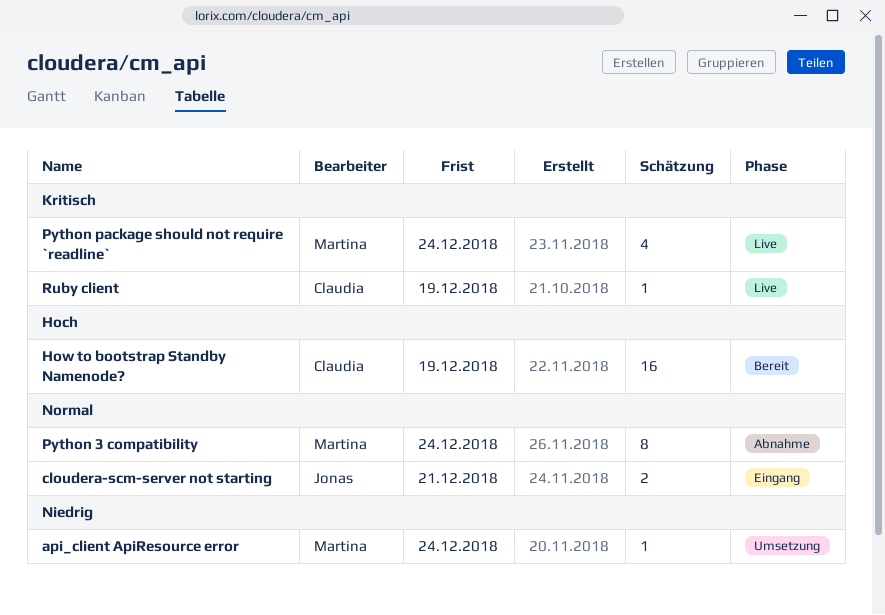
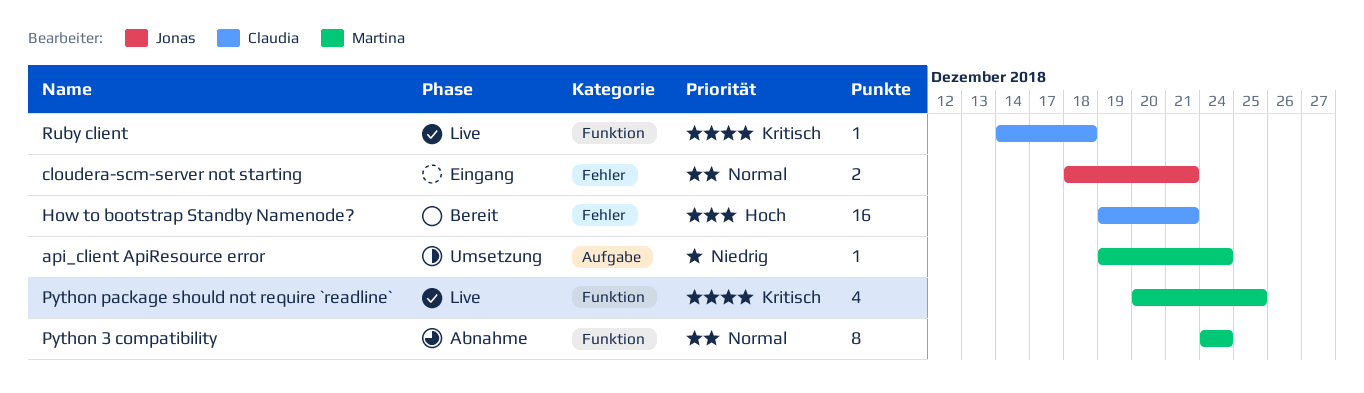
How to bootstrap Standby Namenode?, due: Dec 19 -> Dec 21
Python package should not require `readline`, due: Dec 24 -> Dec 25
Ruby client, due: Dec 19 -> Dec 18

